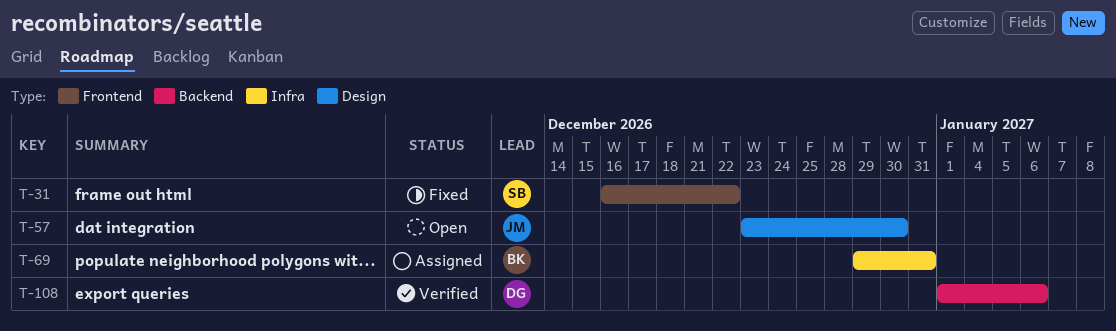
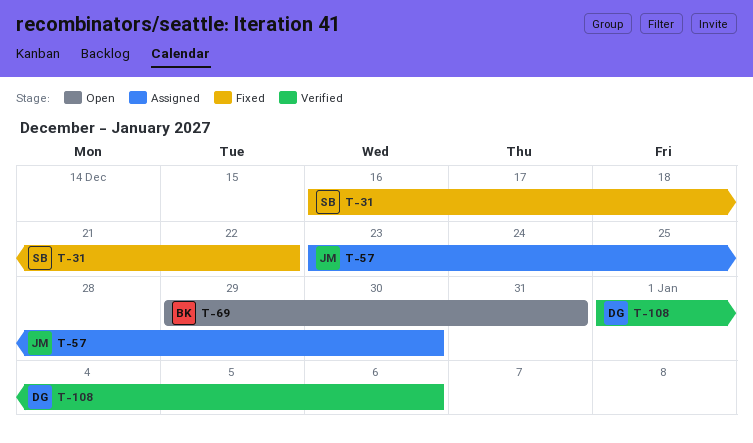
T-57, status: Open -> Assigned
T-69, status: Assigned -> Open

